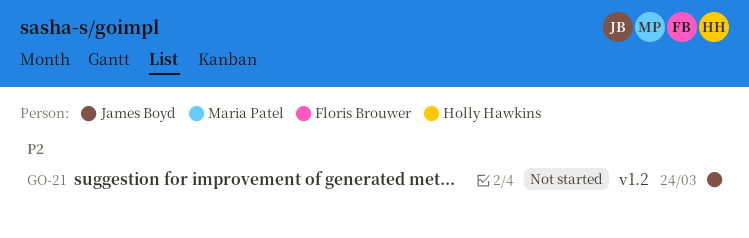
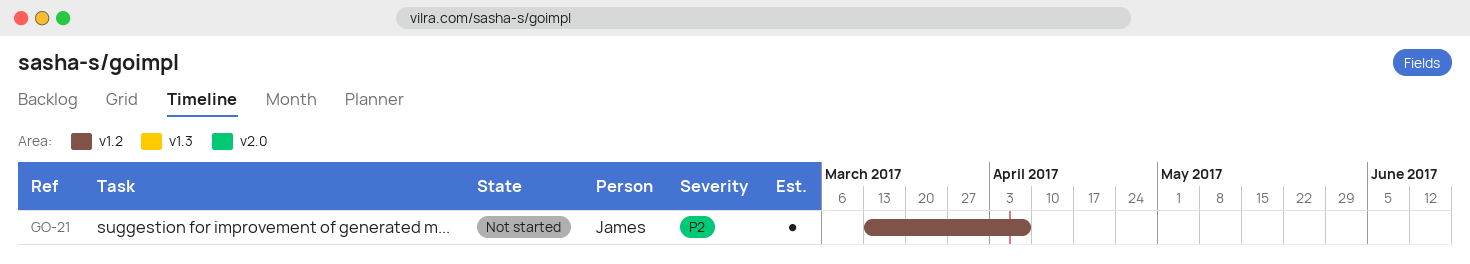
GO-21, due: Mar 24 -> Apr 7

